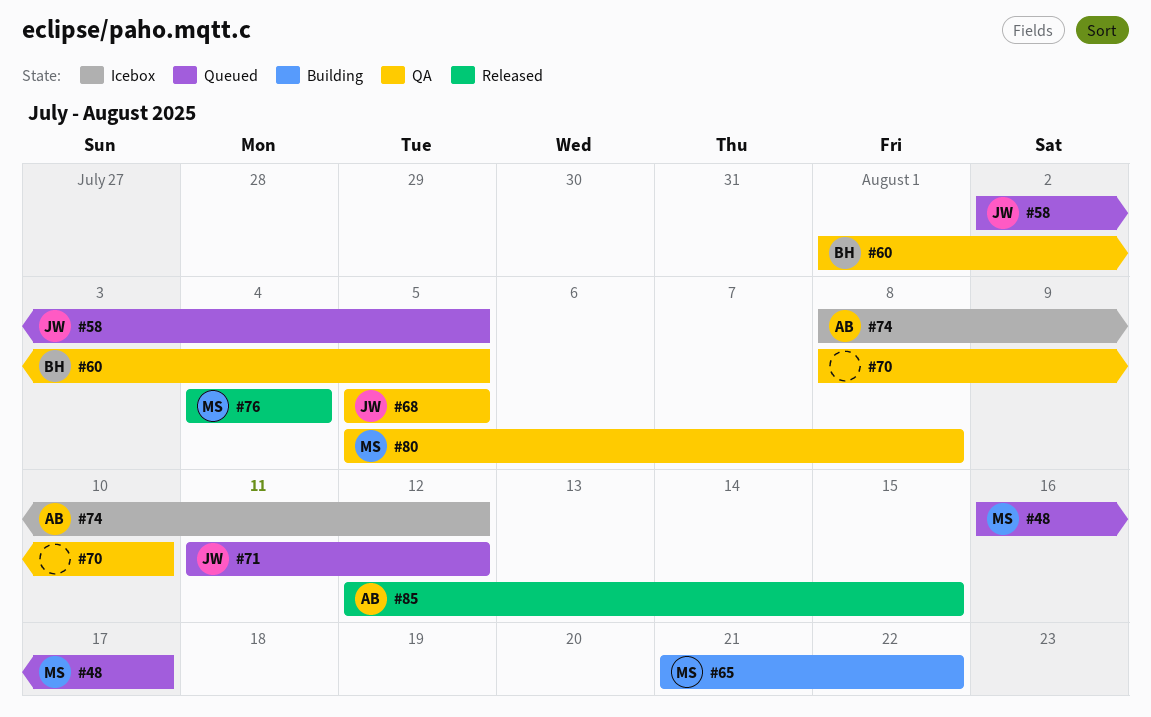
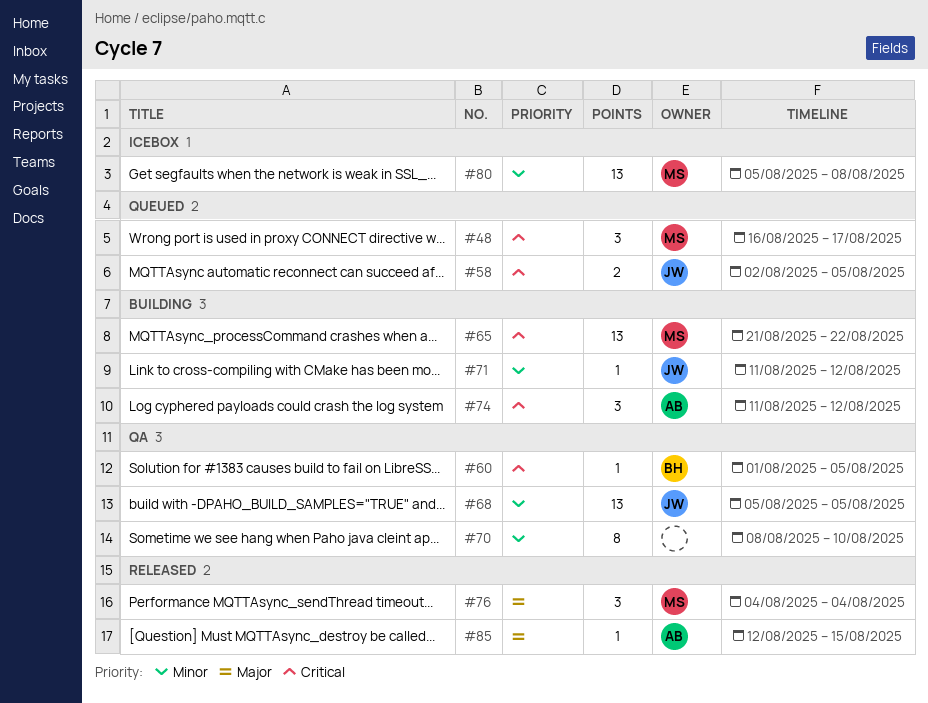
#71, status: Queued -> Building
#74, status: Icebox -> Building
#74, start: Aug 8 -> Aug 11
#80, status: QA -> Icebox

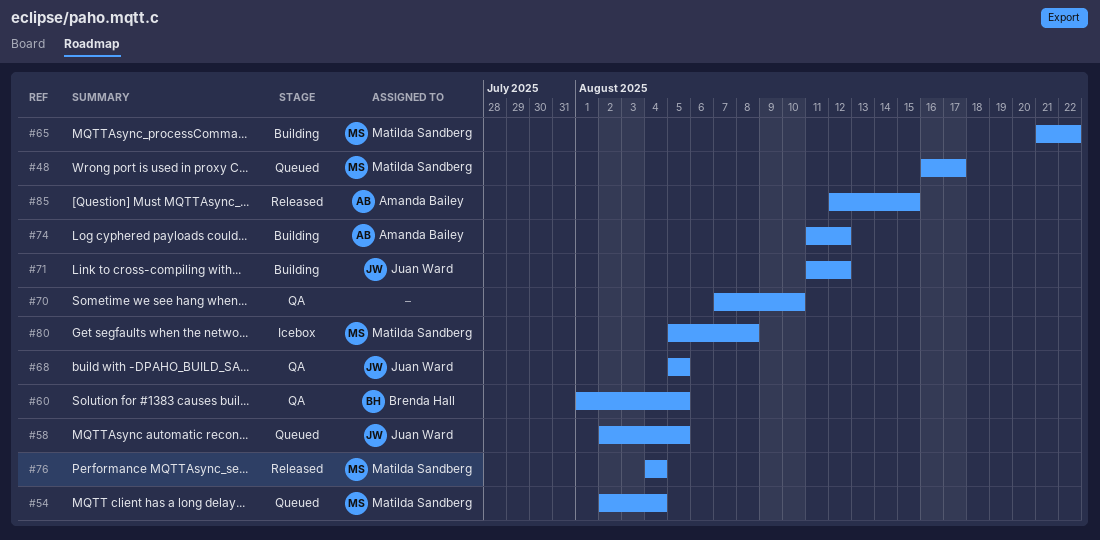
#54: none -> present
#70, start: Aug 8 -> Aug 7

